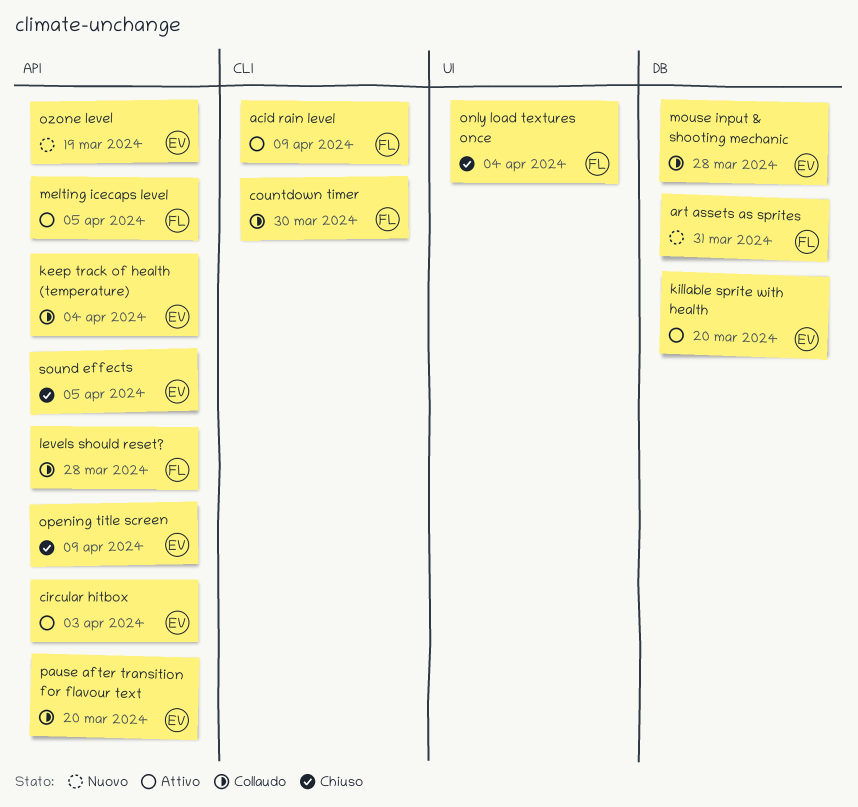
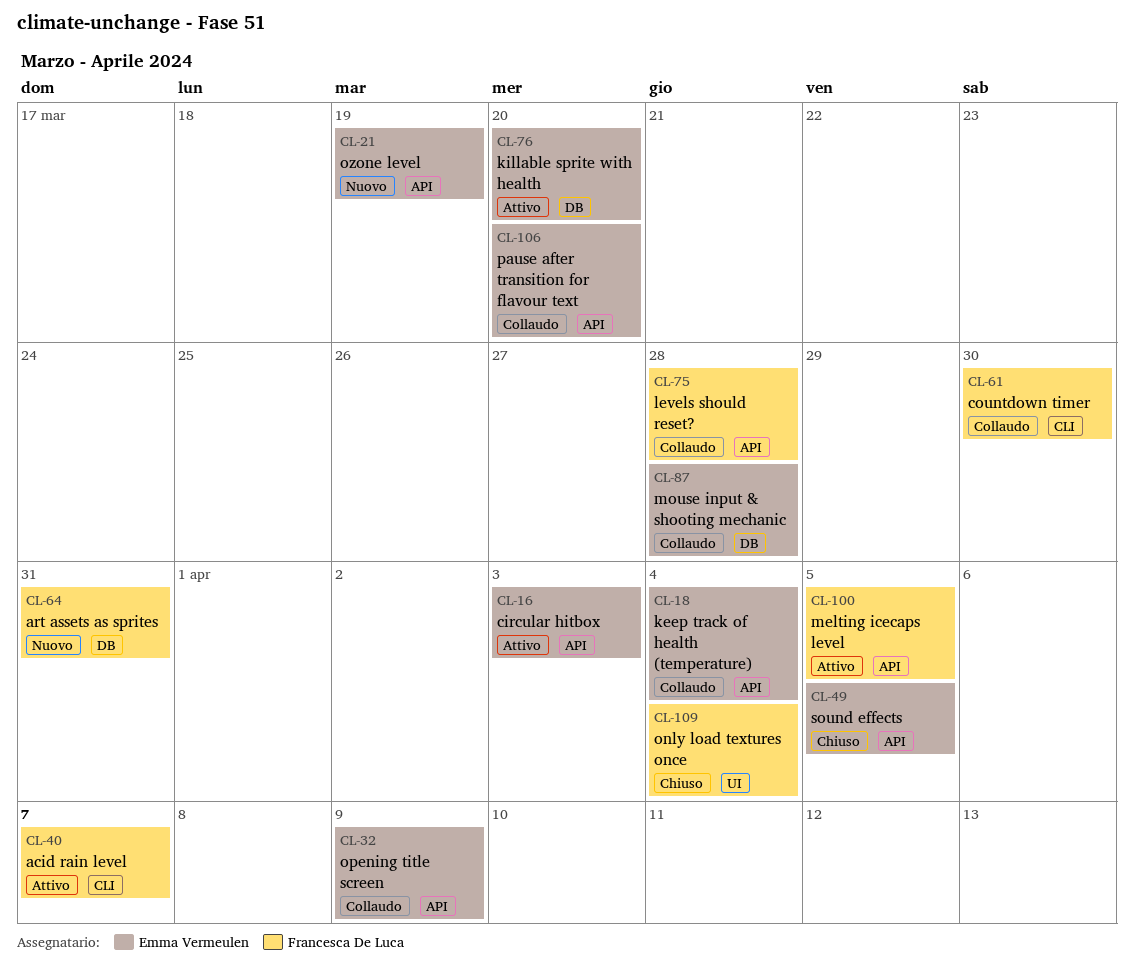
acid rain level, due: Apr 9 -> Apr 7
opening title screen, status: Chiuso -> Collaudo

